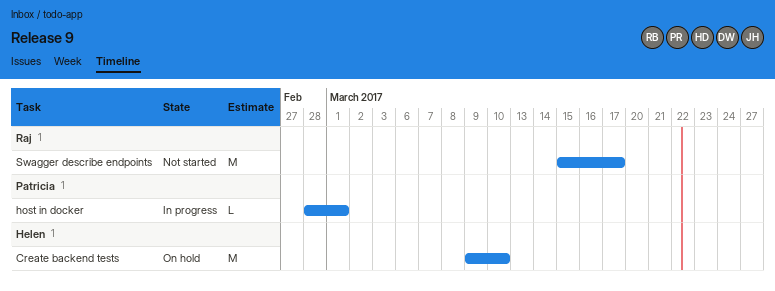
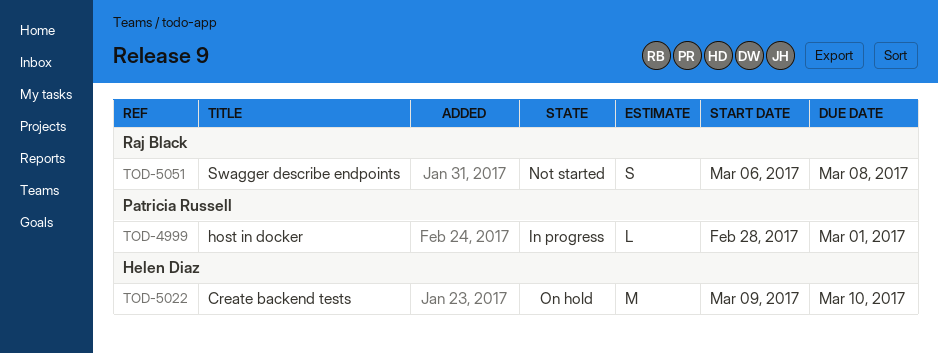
Swagger describe endpoints, estimate: M -> S
Swagger describe endpoints, start: Mar 15 -> Mar 6
Swagger describe endpoints, due: Mar 17 -> Mar 8

